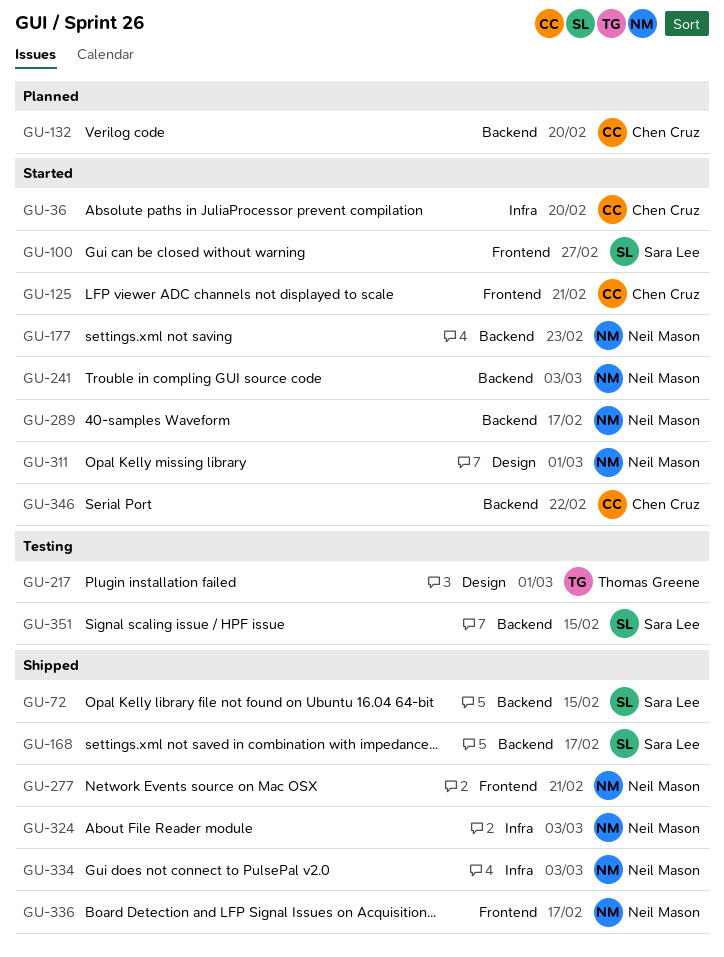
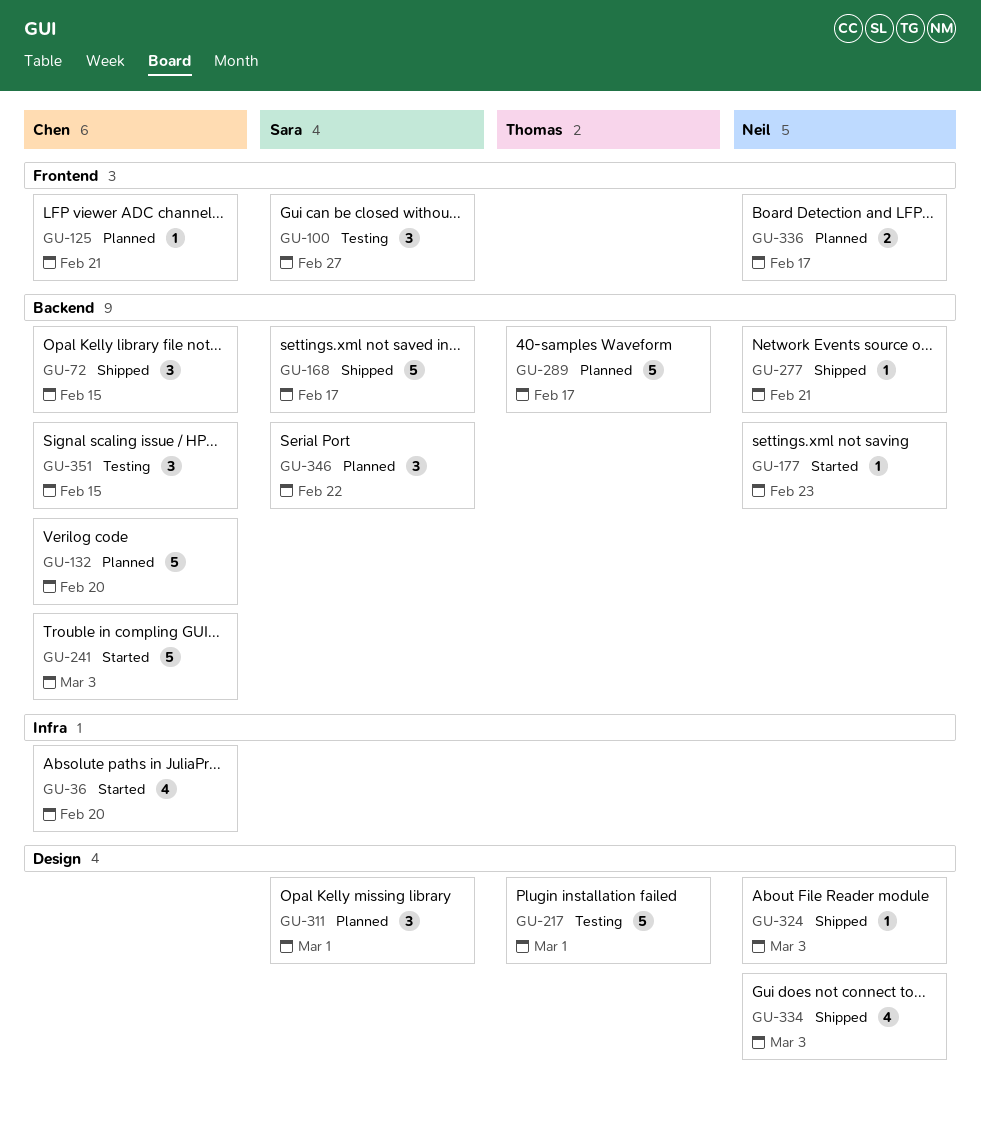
GU-72, owner: Sara Lee -> Chen Cruz
GU-100, status: Started -> Testing
GU-125, status: Started -> Planned
GU-241, owner: Neil Mason -> Chen Cruz
GU-277, label: Frontend -> Backend
GU-289, status: Started -> Planned
GU-289, owner: Neil Mason -> Thomas Greene
GU-311, status: Started -> Planned
GU-311, owner: Neil Mason -> Sara Lee
GU-324, label: Infra -> Design
GU-334, label: Infra -> Design
GU-336, status: Shipped -> Planned
GU-346, status: Started -> Planned
GU-346, owner: Chen Cruz -> Sara Lee
GU-351, owner: Sara Lee -> Chen Cruz

